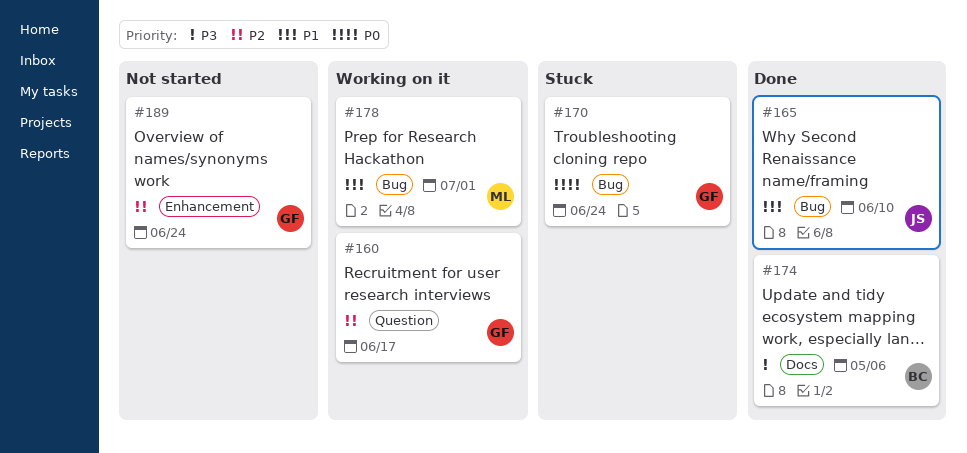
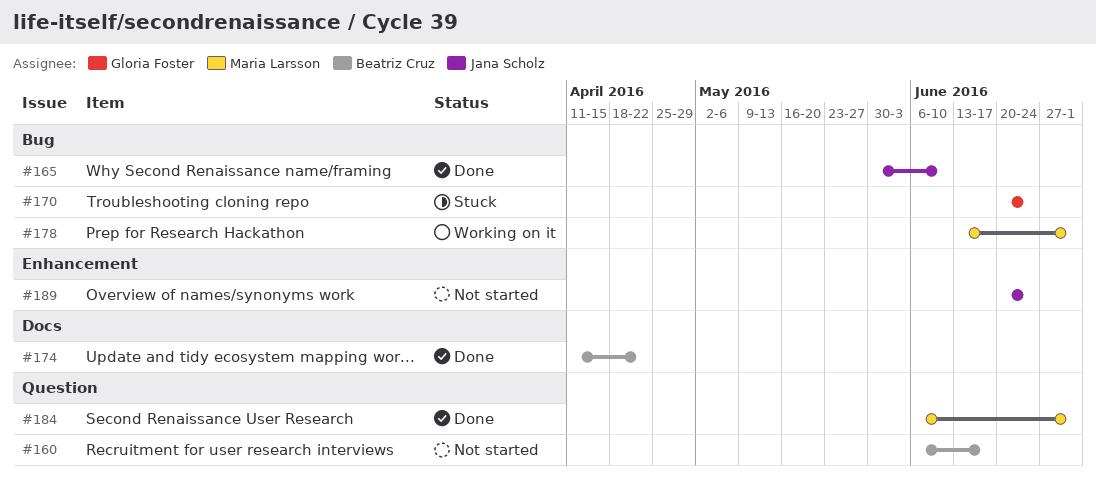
#160, status: Working on it -> Not started
#160, owner: Gloria Foster -> Beatriz Cruz
#174, due: May 6 -> Apr 22
#184: none -> present
#189, owner: Gloria Foster -> Jana Scholz

